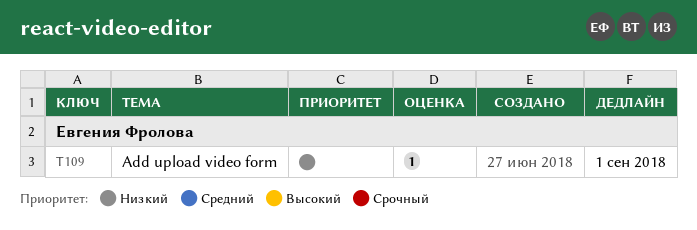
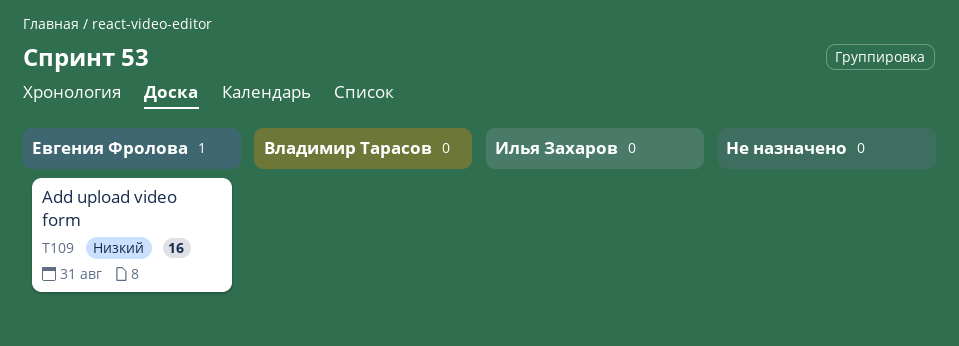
T109, estimate: 1 -> 16
T109, due: Sep 1 -> Aug 31

